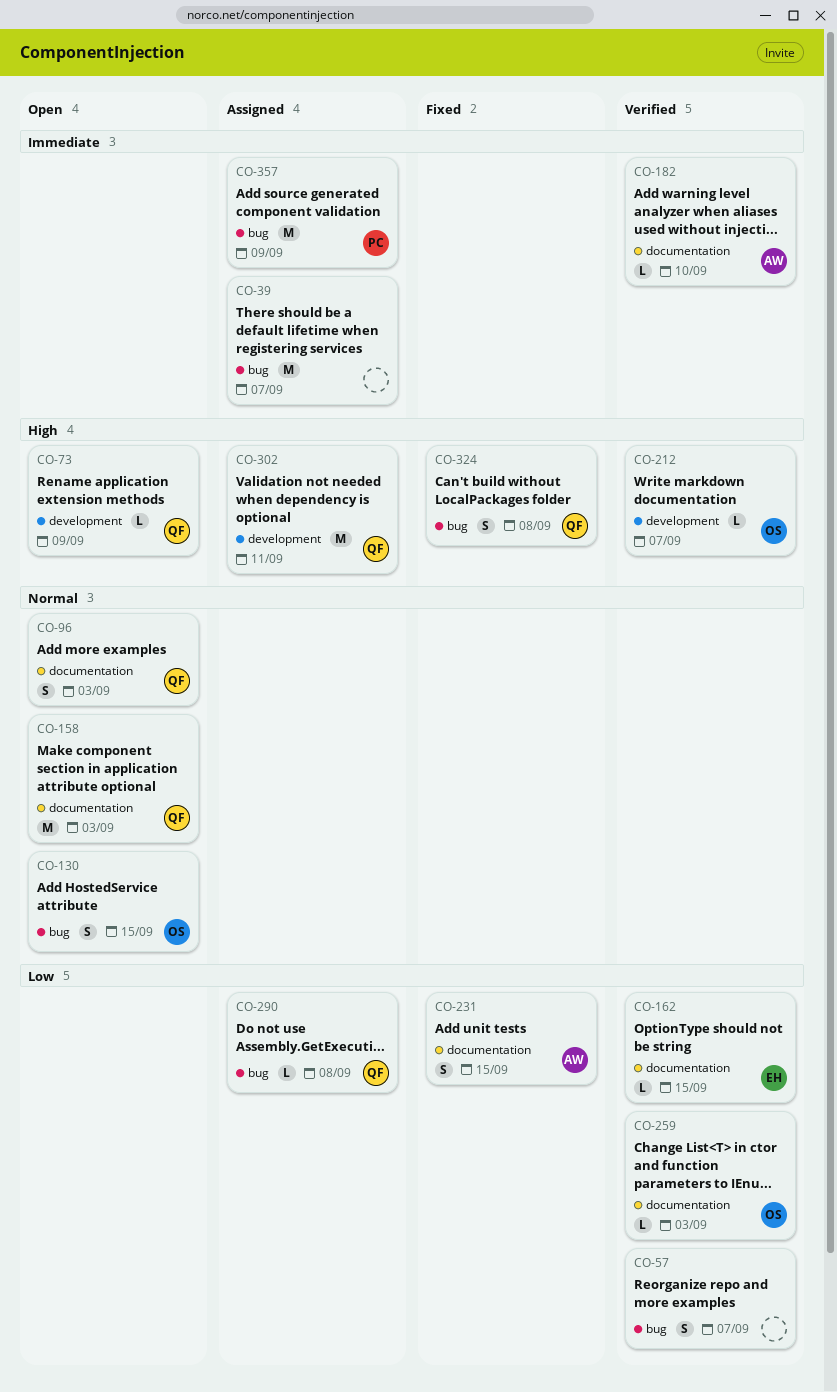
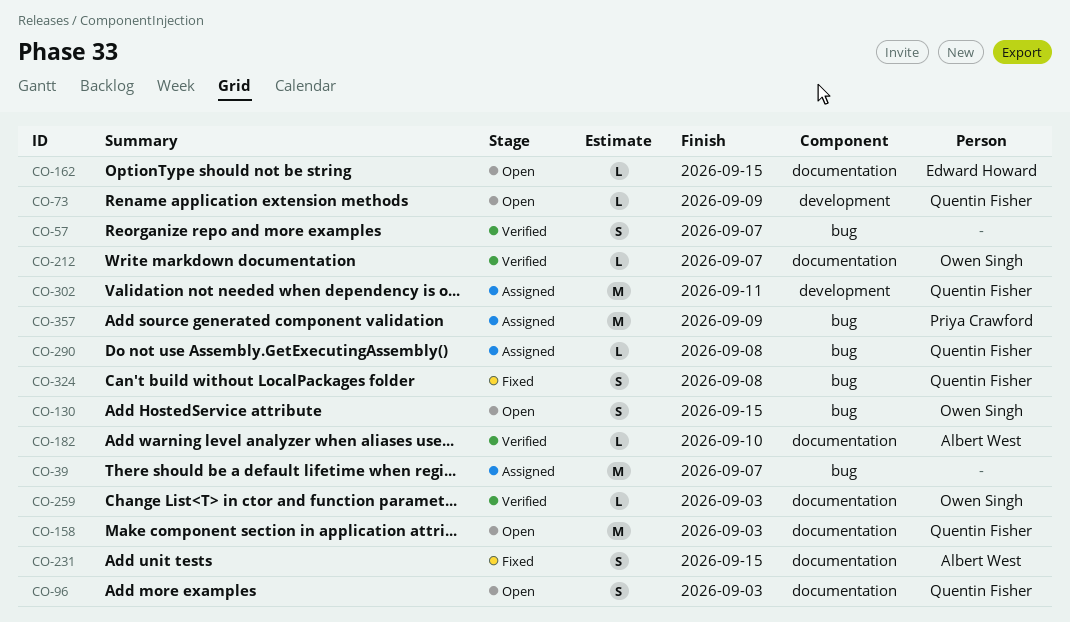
CO-162, status: Verified -> Open
CO-212, label: development -> documentation

